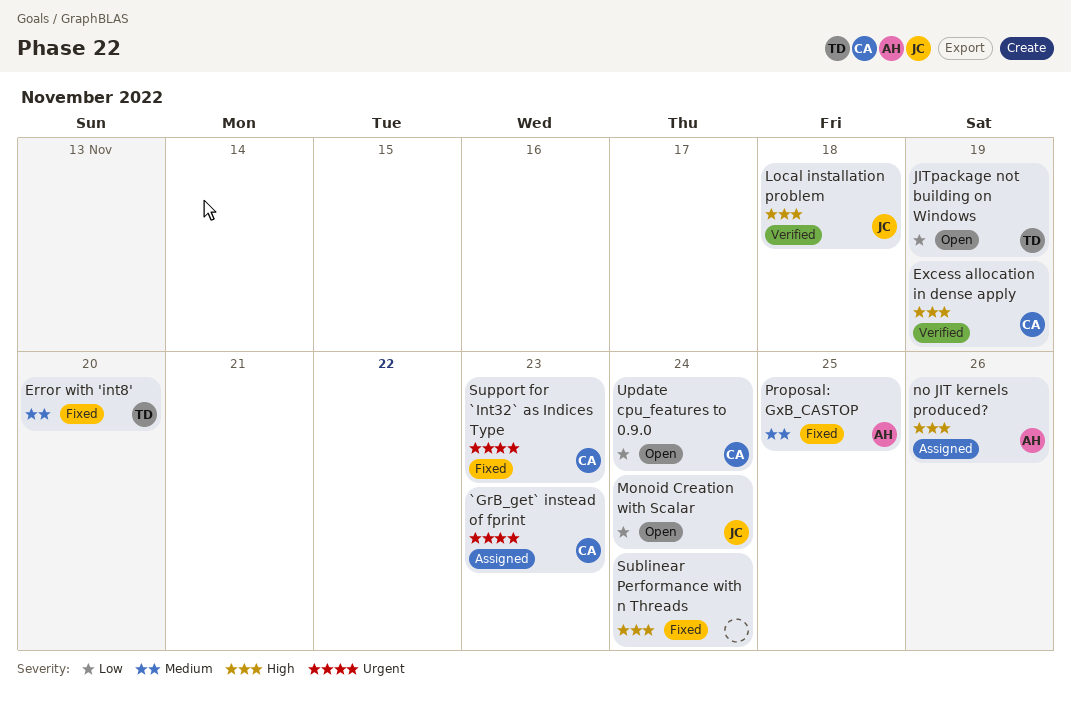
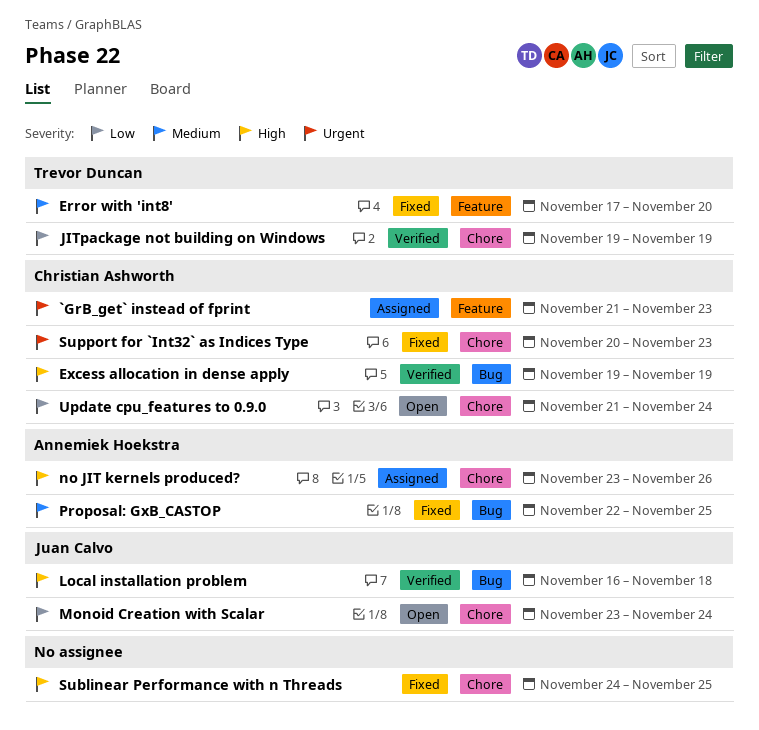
JITpackage not building on Windows, status: Open -> Verified
Sublinear Performance with n Threads, due: Nov 24 -> Nov 25

